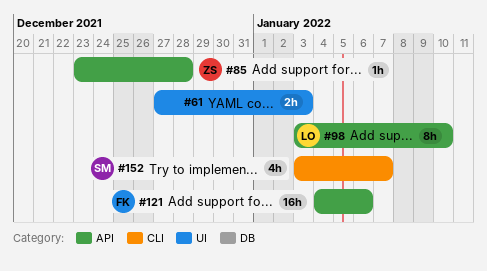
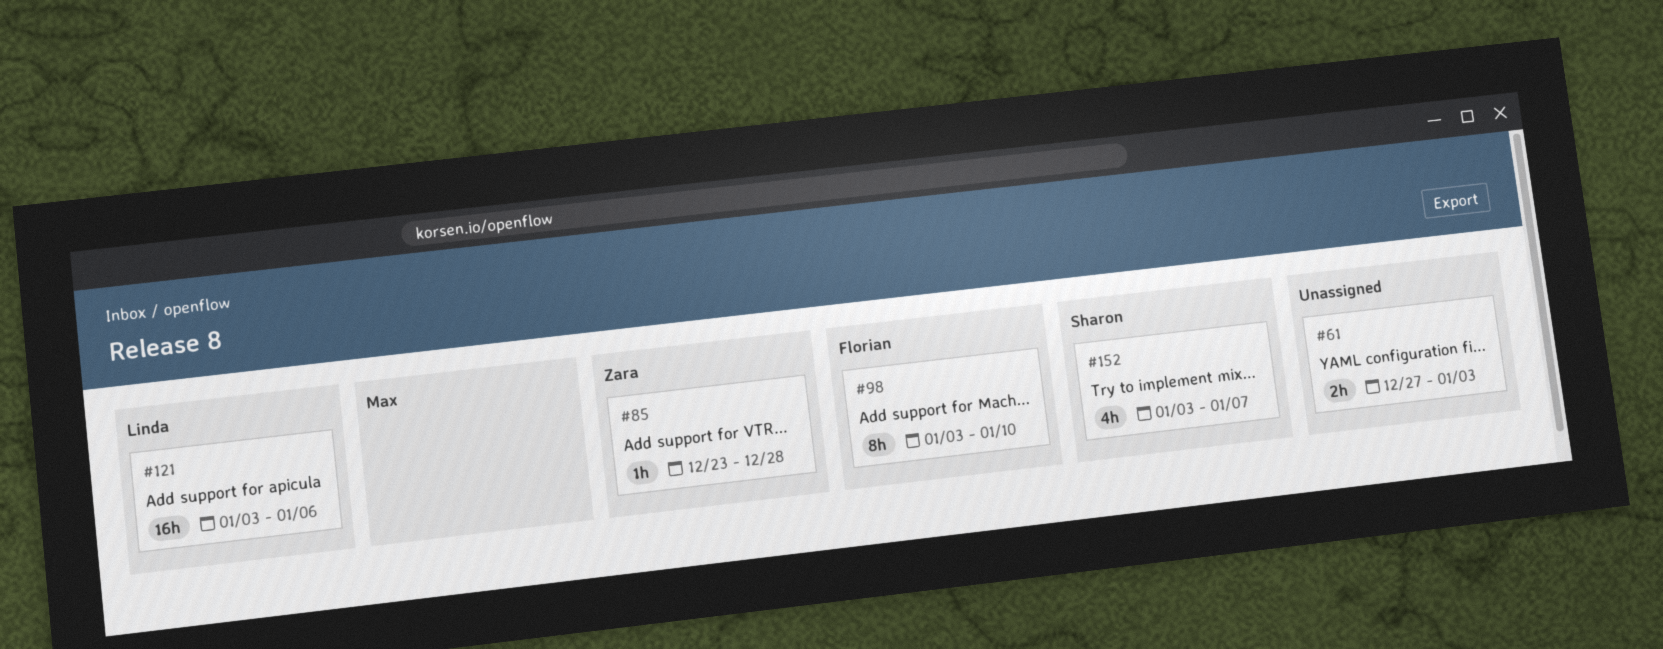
#98, owner: Linda -> Florian
#121, owner: Florian -> Linda
#121, start: Jan 4 -> Jan 3

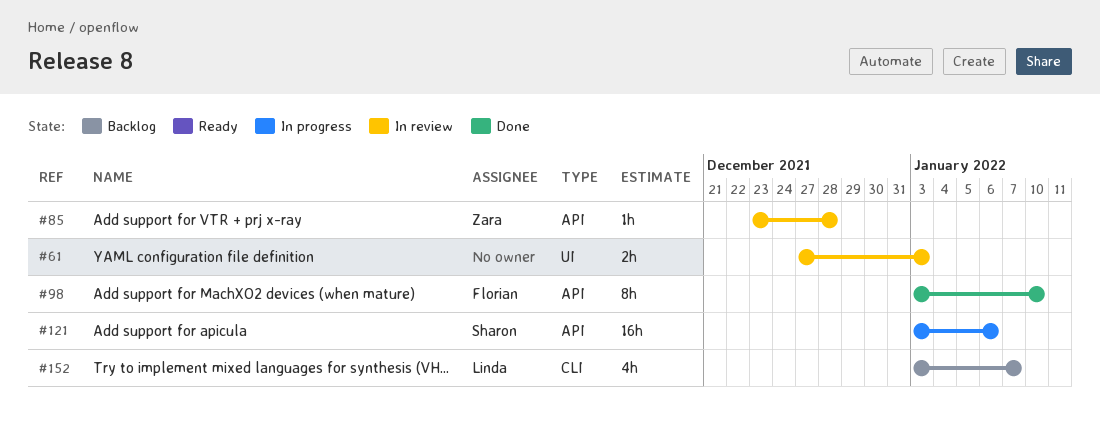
#121, owner: Linda -> Sharon
#152, owner: Sharon -> Linda

